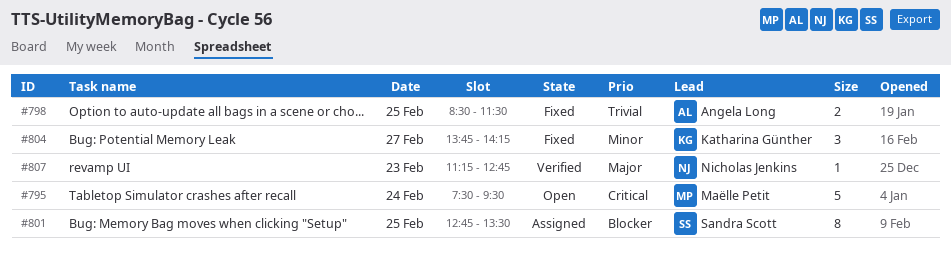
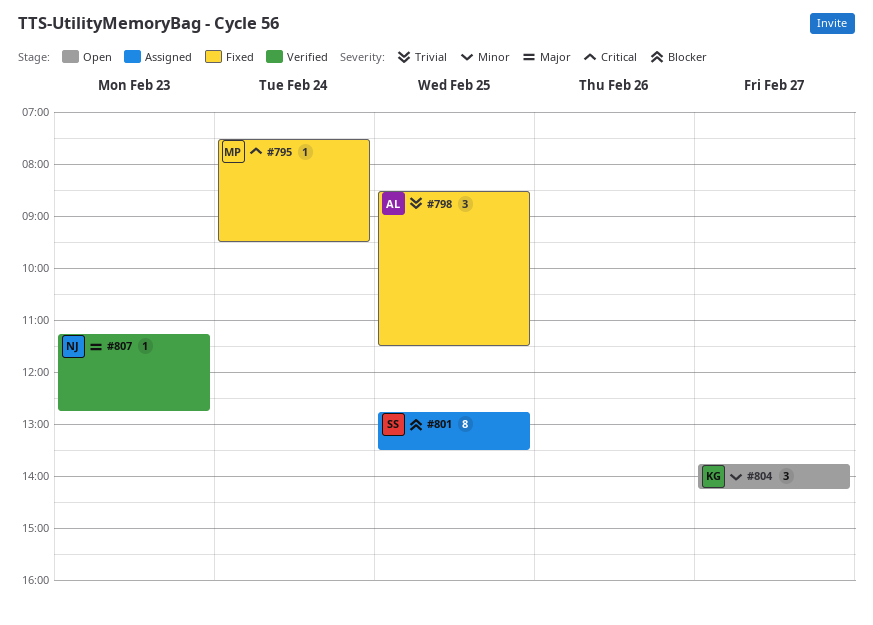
#795, status: Open -> Fixed
#795, estimate: 5 -> 1
#798, estimate: 2 -> 3
#804, status: Fixed -> Open

